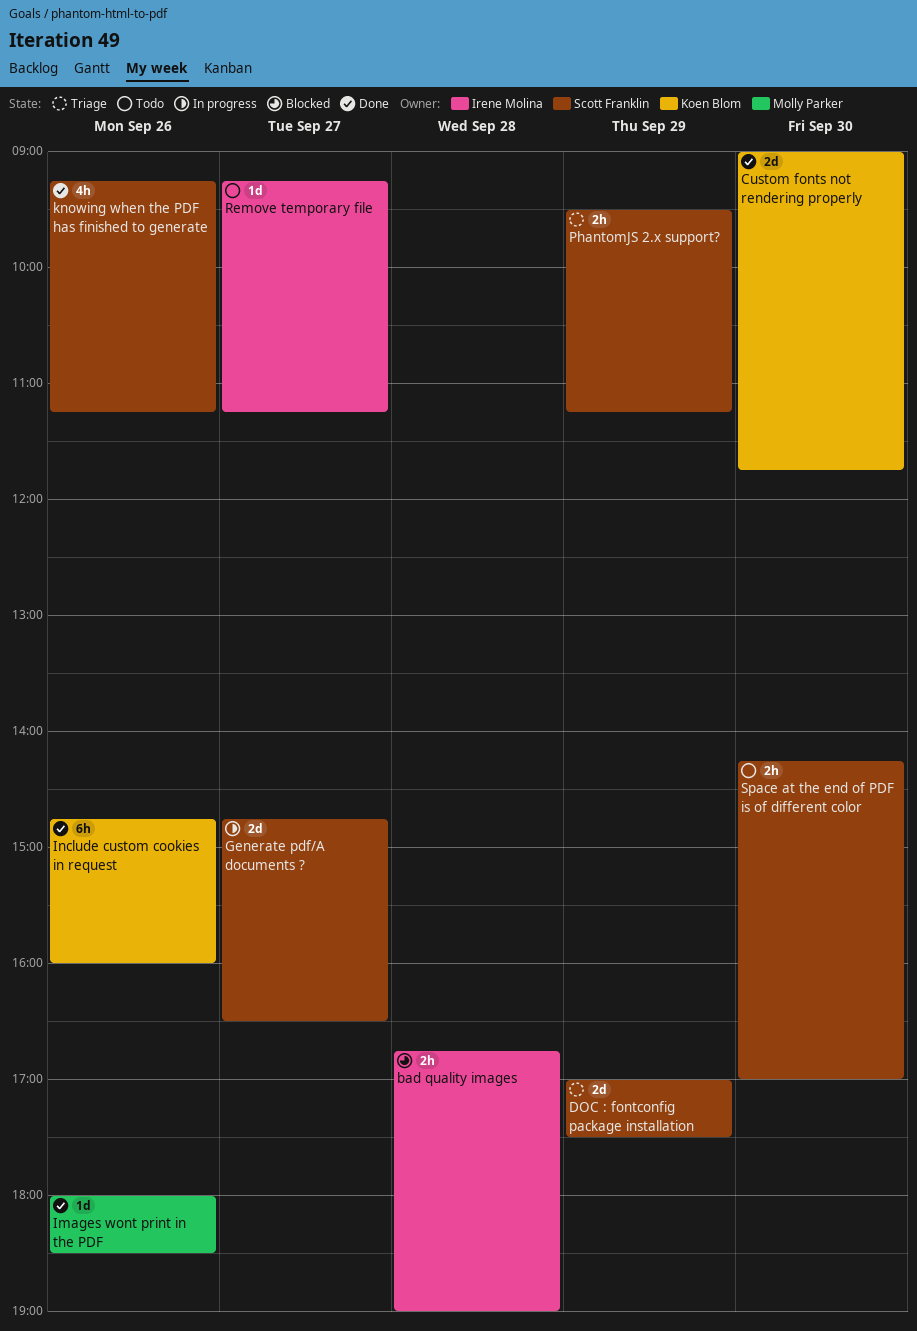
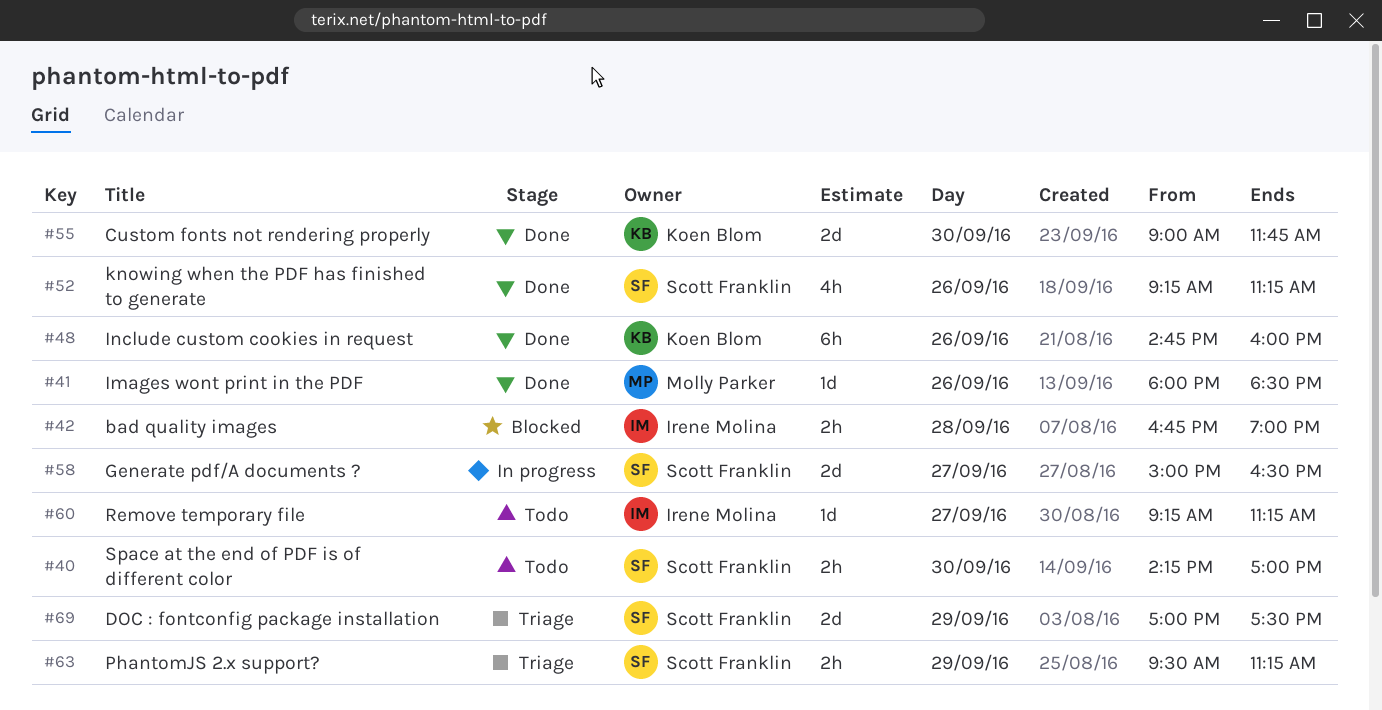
Generate pdf/A documents ?, begins: 14:45 -> 15:00

